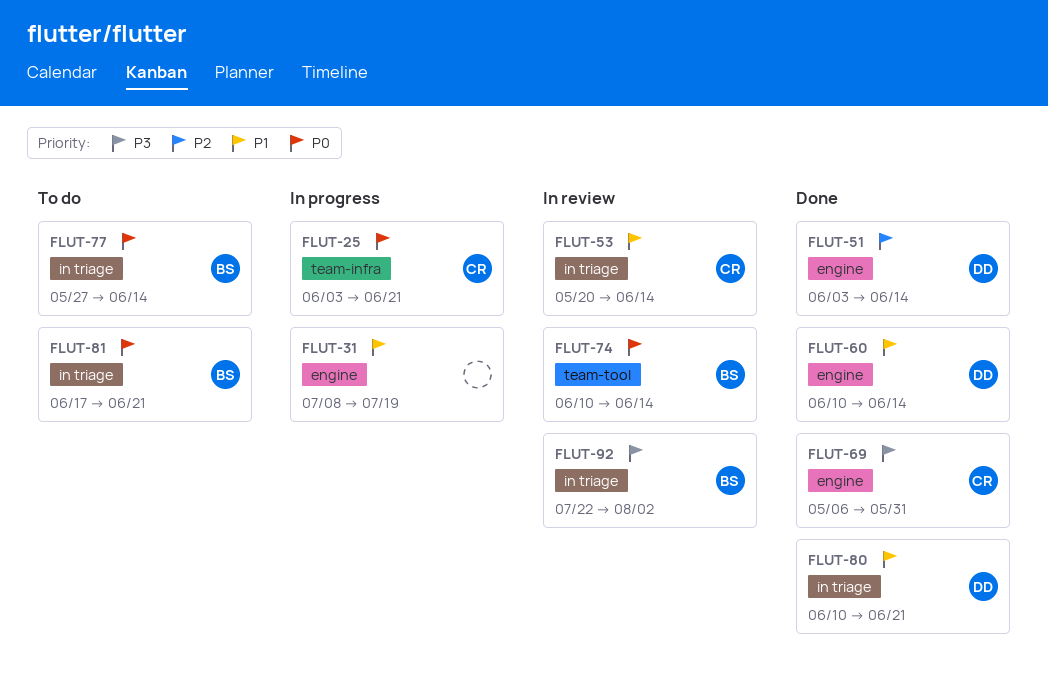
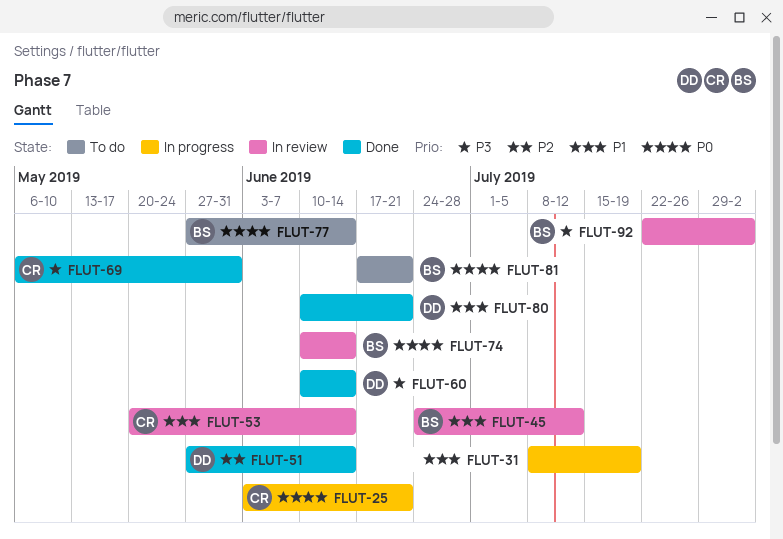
FLUT-45: none -> present
FLUT-51, start: Jun 3 -> May 27
FLUT-60, priority: P1 -> P3

